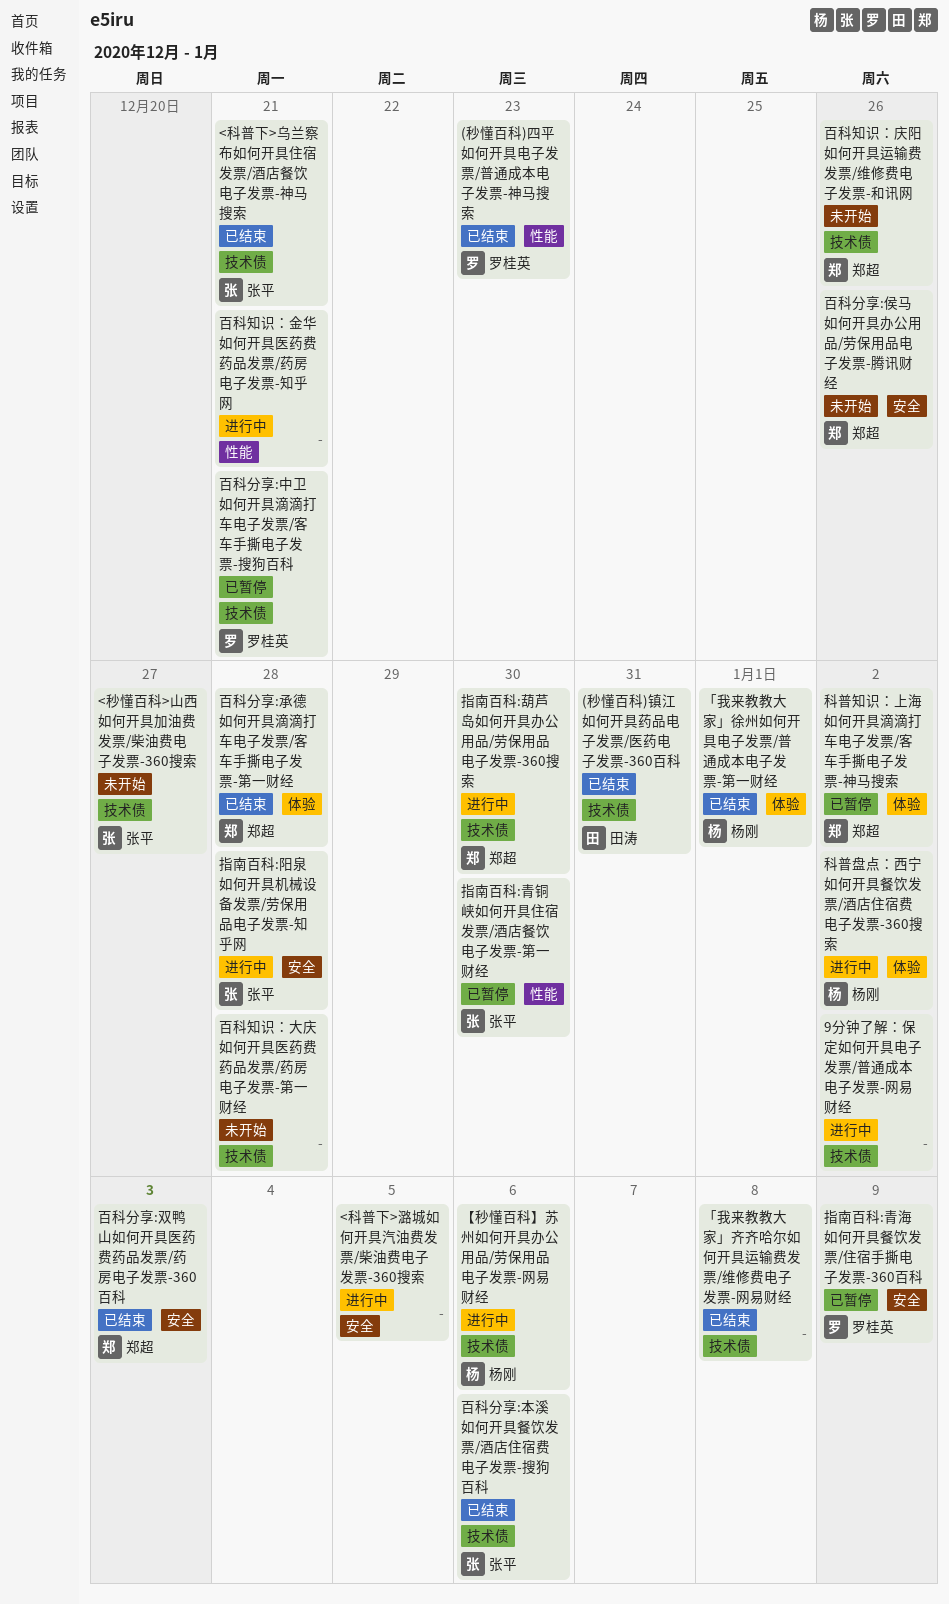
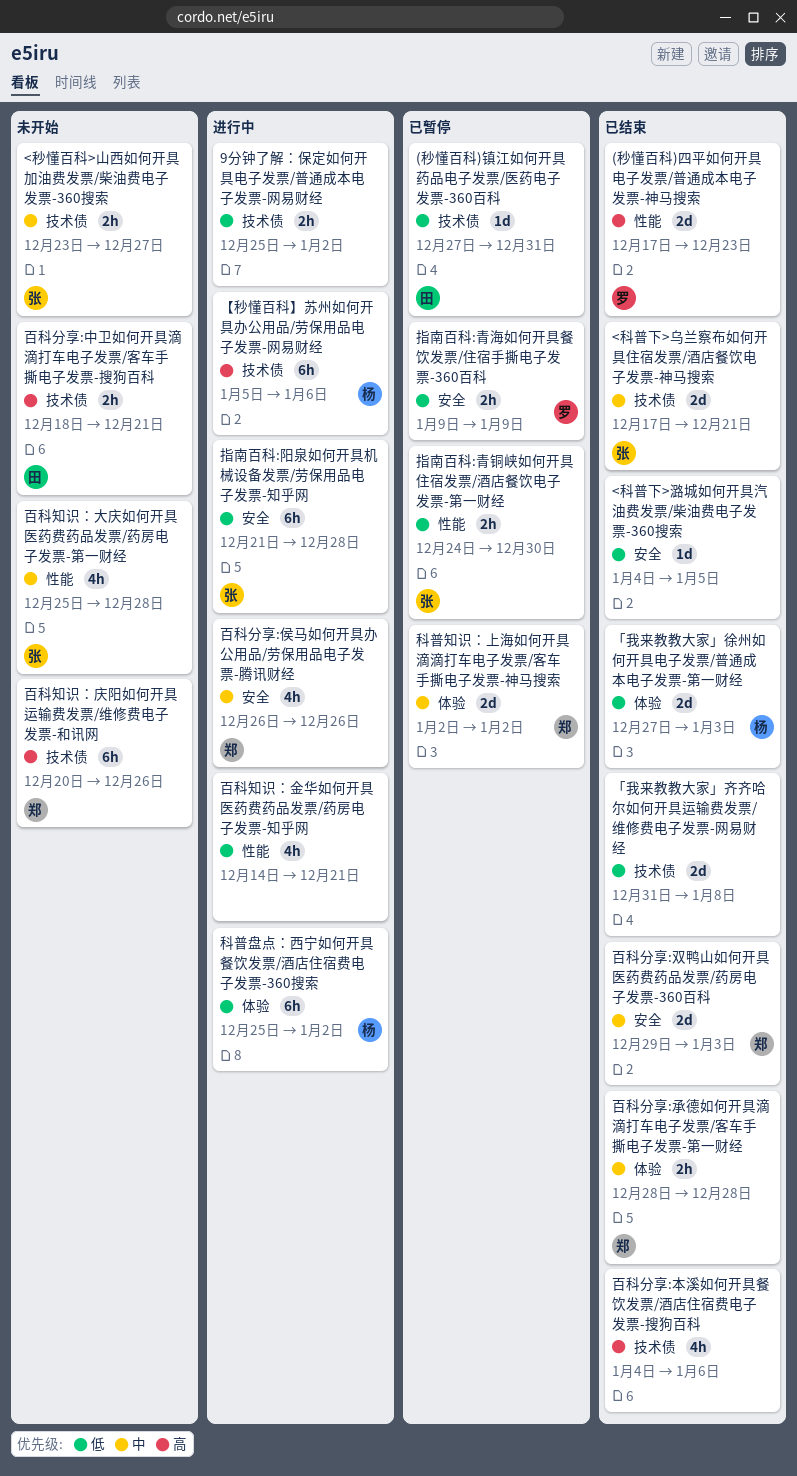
(秒懂百科)镇江如何开具药品电子发票/医药电子发票-360百科, status: 已结束 -> 已暂停
<科普下>潞城如何开具汽油费发票/柴油费电子发票-360搜索, status: 进行中 -> 已结束
「我来教教大家」徐州如何开具电子发票/普通成本电子发票-第一财经, due: Jan 1 -> Jan 3
指南百科:葫芦岛如何开具办公用品/劳保用品电子发票-360搜索: present -> none
百科分享:中卫如何开具滴滴打车电子发票/客车手撕电子发票-搜狗百科, status: 已暂停 -> 未开始
百科分享:中卫如何开具滴滴打车电子发票/客车手撕电子发票-搜狗百科, owner: 罗桂英 -> 田涛
百科分享:侯马如何开具办公用品/劳保用品电子发票-腾讯财经, status: 未开始 -> 进行中
百科分享:本溪如何开具餐饮发票/酒店住宿费电子发票-搜狗百科, owner: 张平 -> none
百科知识：大庆如何开具医药费药品发票/药房电子发票-第一财经, owner: none -> 张平
百科知识：大庆如何开具医药费药品发票/药房电子发票-第一财经, label: 技术债 -> 性能

